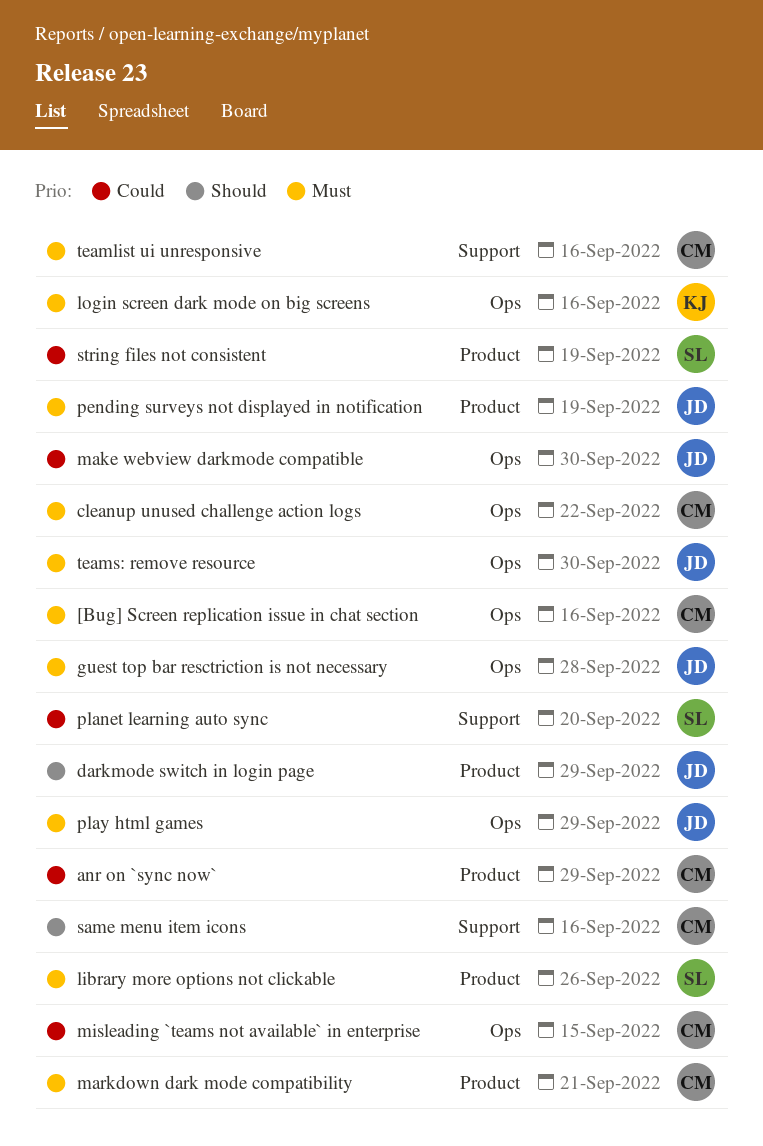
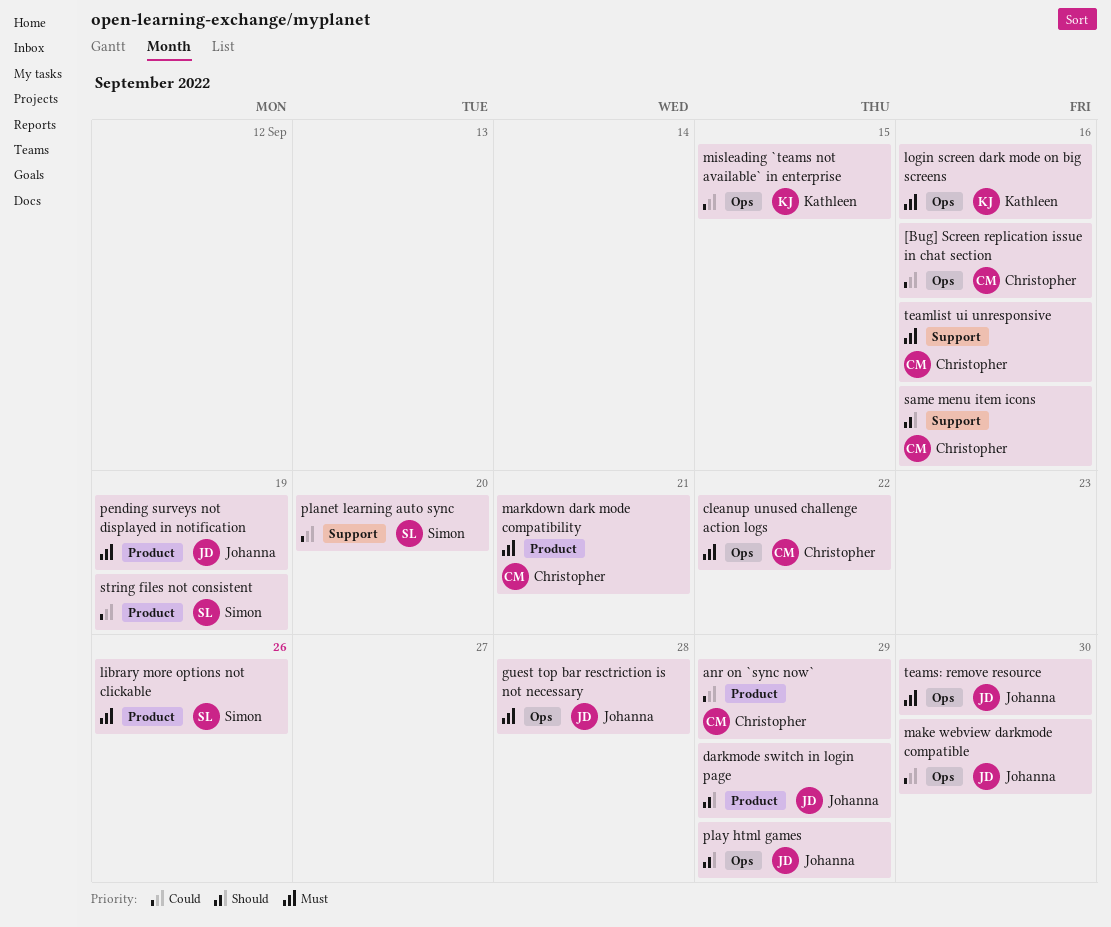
[Bug] Screen replication issue in chat section, priority: Must -> Could
misleading `teams not available` in enterprise, owner: Christopher -> Kathleen
play html games, priority: Must -> Should

